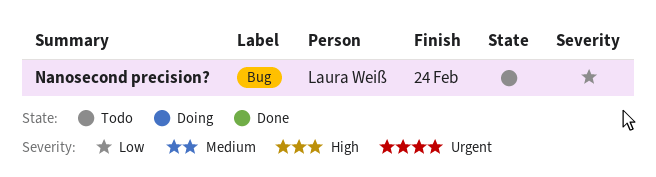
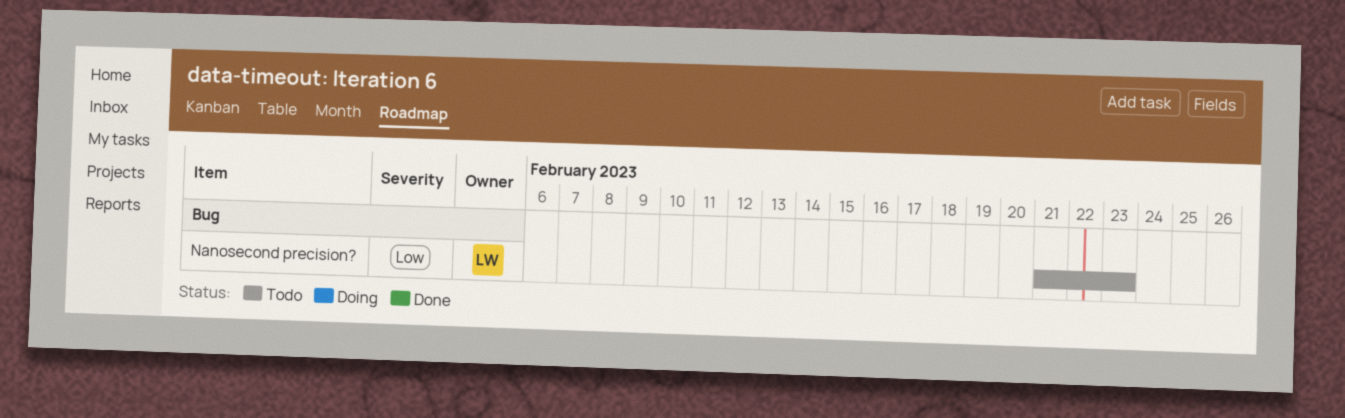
Nanosecond precision?, due: Feb 24 -> Feb 23

